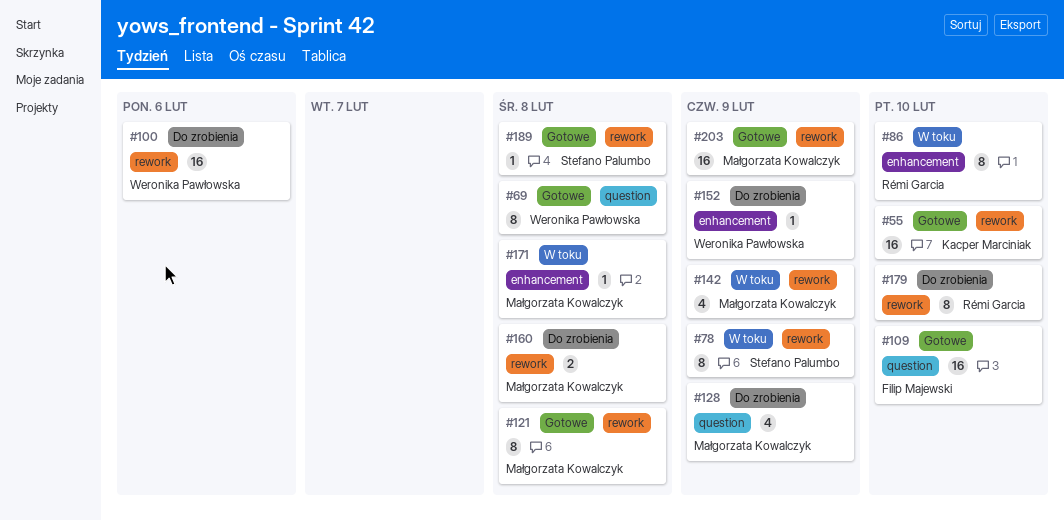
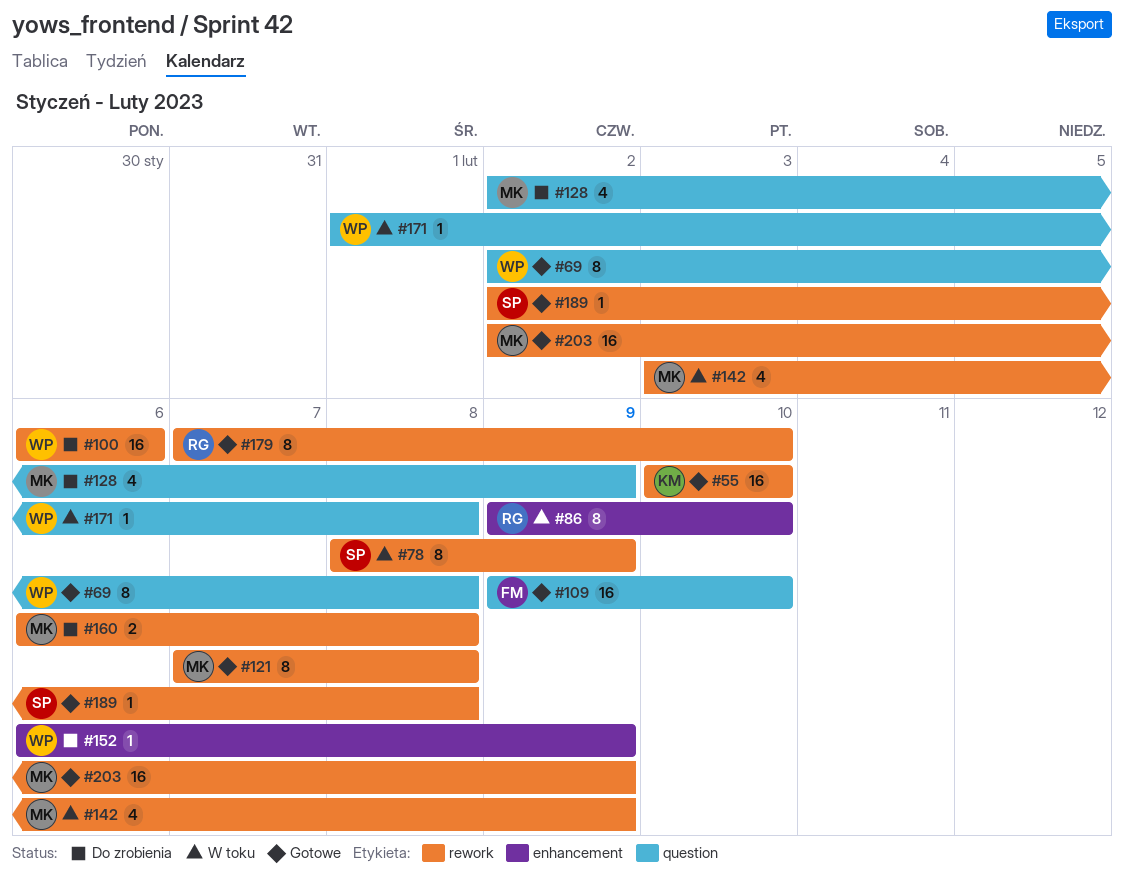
#171, owner: Małgorzata Kowalczyk -> Weronika Pawłowska
#171, label: enhancement -> question
#179, status: Do zrobienia -> Gotowe

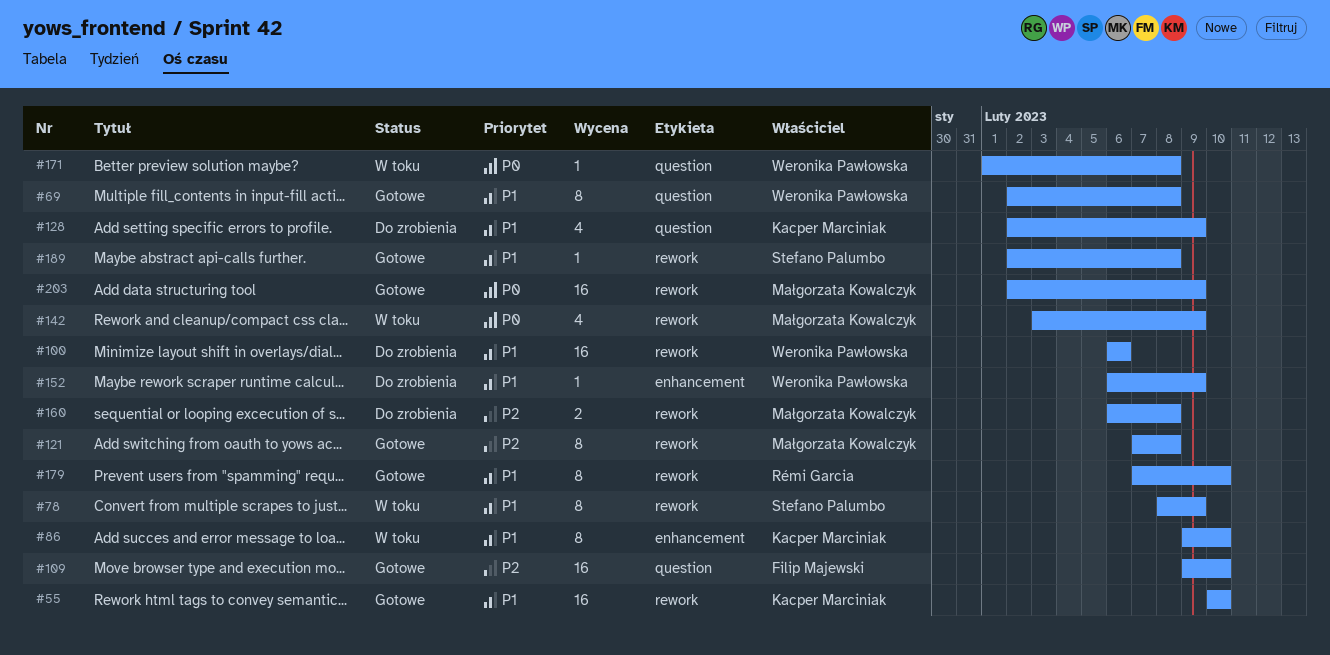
#86, owner: Rémi Garcia -> Kacper Marciniak
#128, owner: Małgorzata Kowalczyk -> Kacper Marciniak

